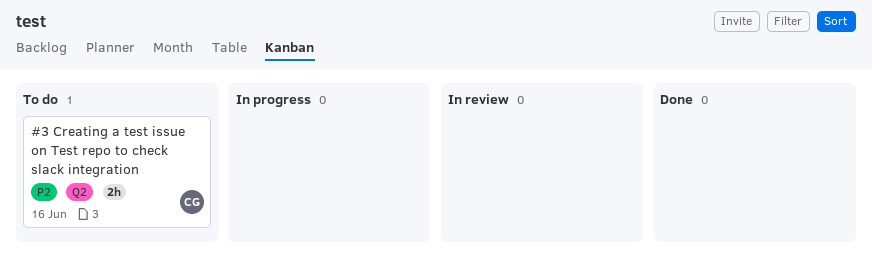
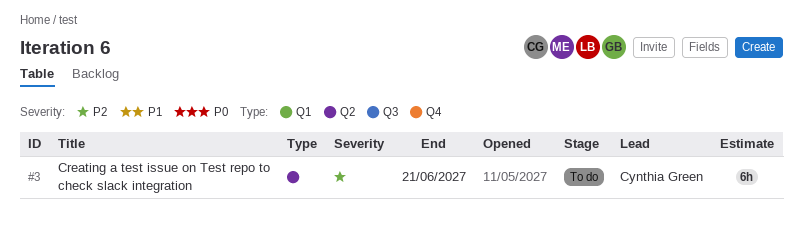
#3, estimate: 2h -> 6h
#3, due: Jun 16 -> Jun 21

